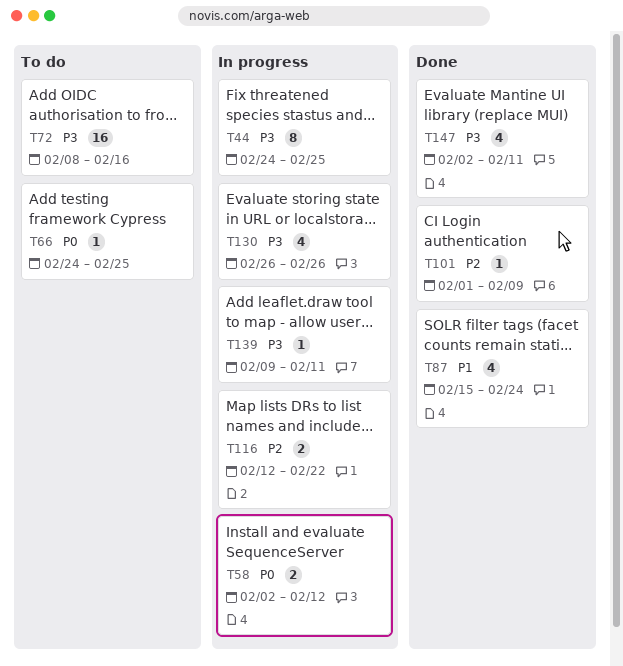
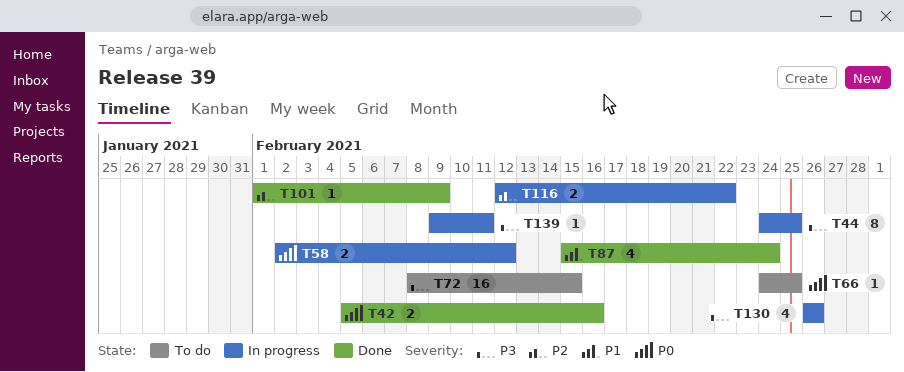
T42: none -> present
T72, due: Feb 16 -> Feb 15
T147: present -> none

